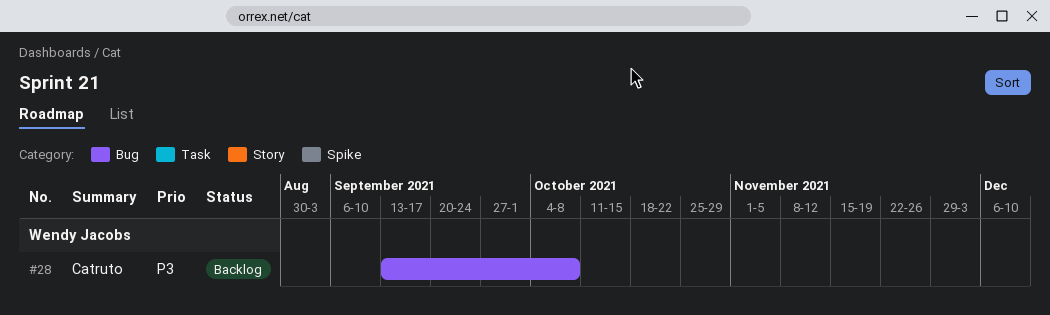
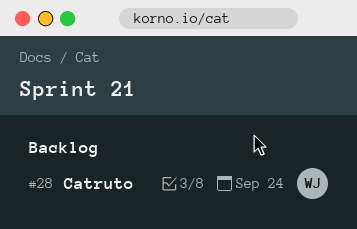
#28, due: Oct 8 -> Sep 24

